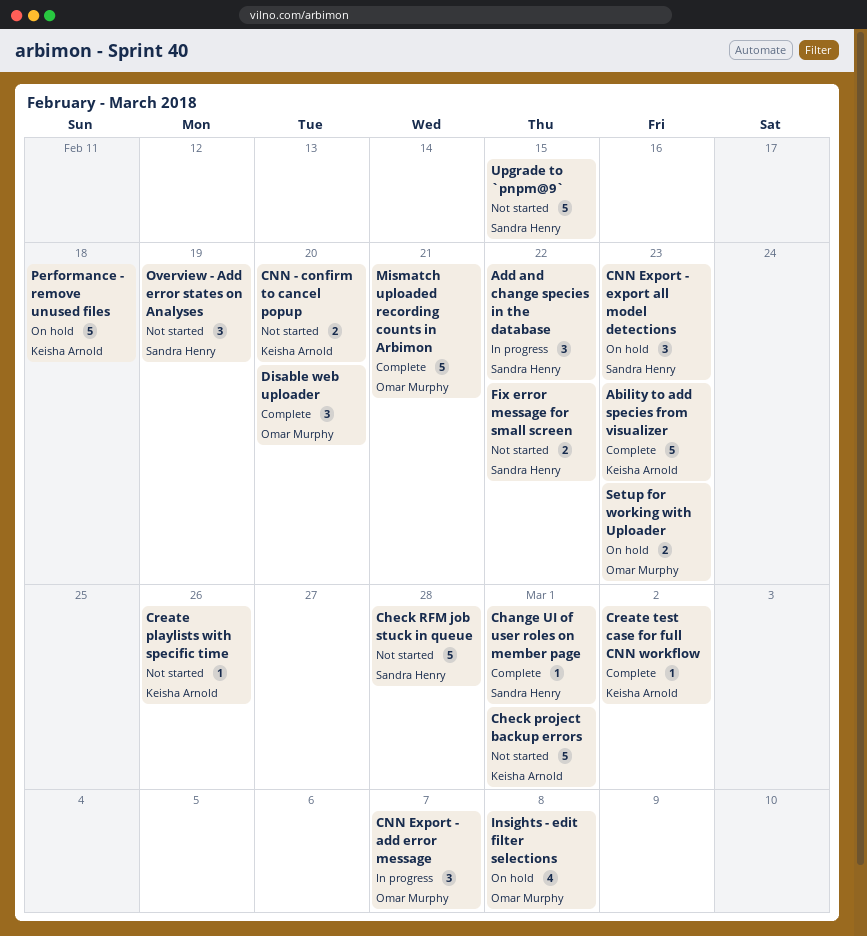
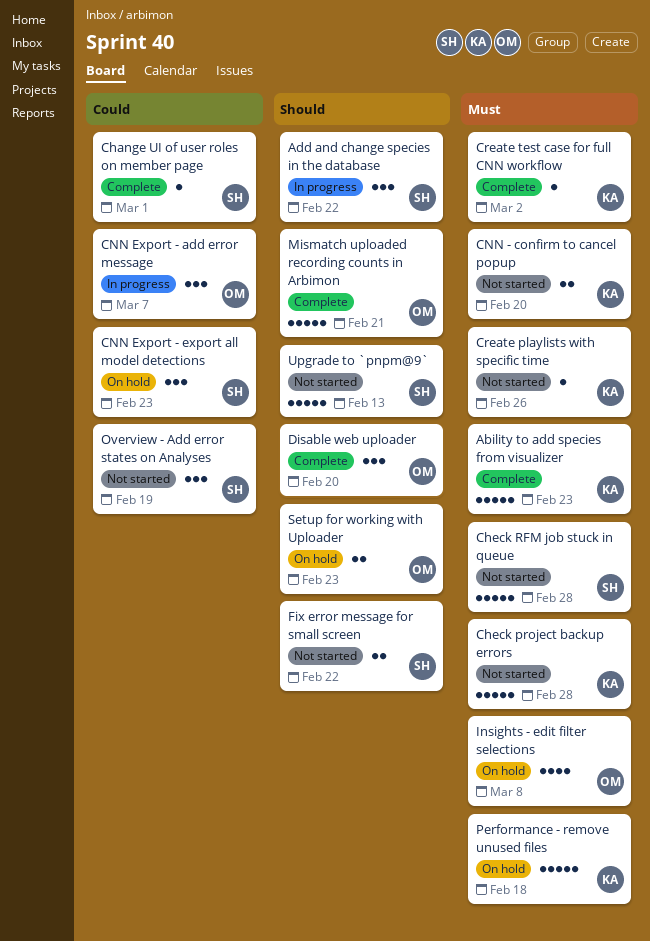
Check project backup errors, due: Mar 1 -> Feb 28
Upgrade to `pnpm@9`, due: Feb 15 -> Feb 13

